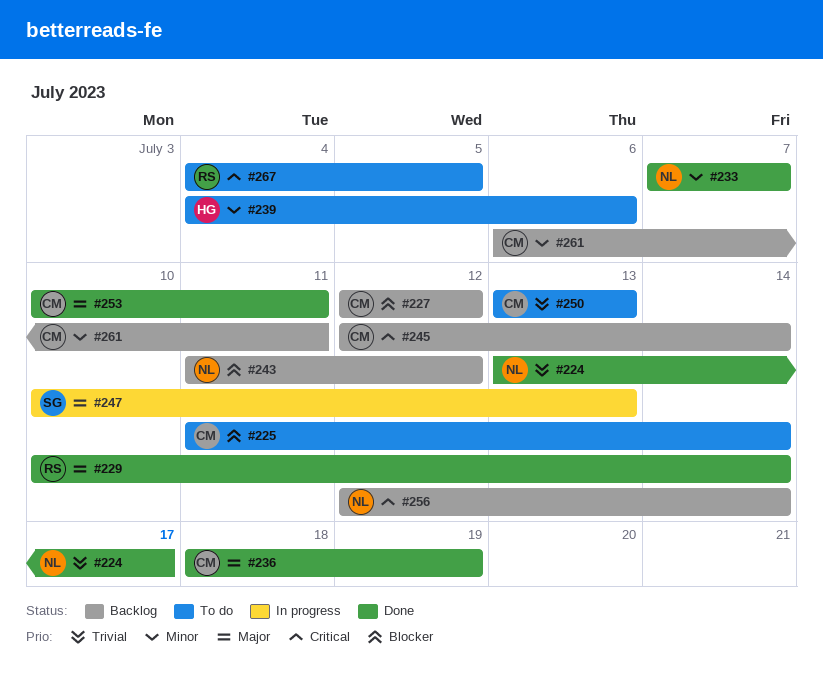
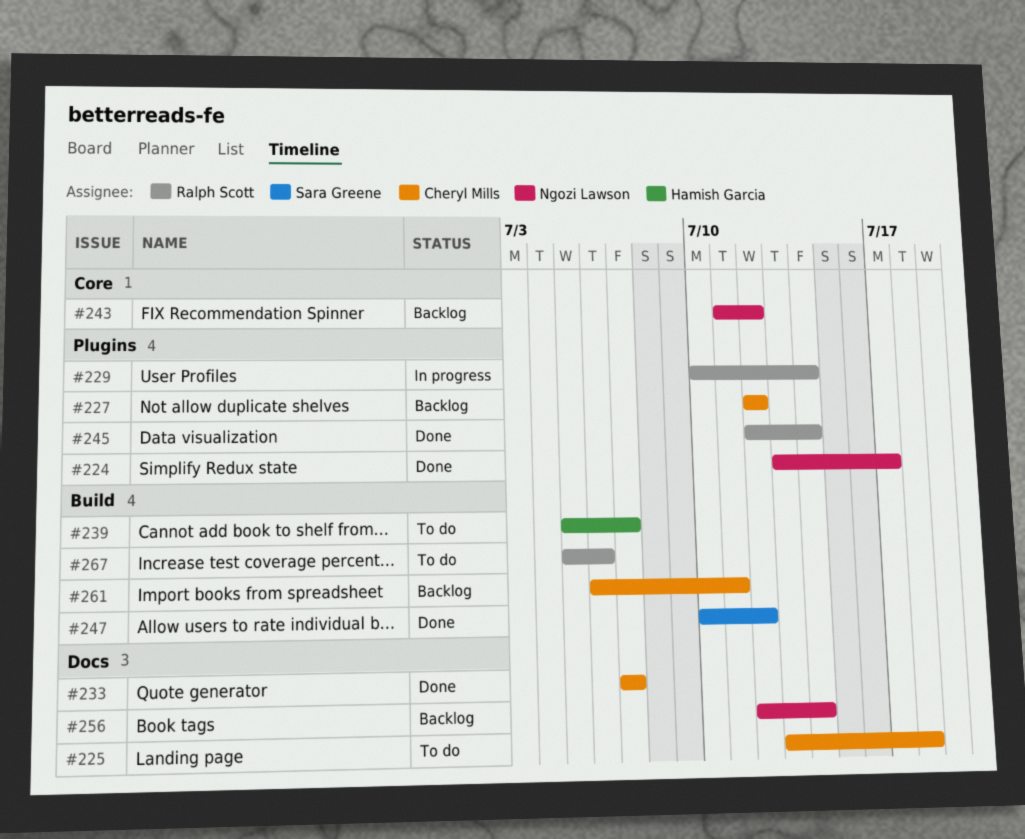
#225, start: Jul 11 -> Jul 13
#225, due: Jul 14 -> Jul 18
#229, status: Done -> In progress
#233, owner: Ngozi Lawson -> Cheryl Mills
#236: present -> none
#239, start: Jul 4 -> Jul 5
#239, due: Jul 6 -> Jul 7
#245, status: Backlog -> Done
#245, owner: Cheryl Mills -> Ralph Scott
#247, status: In progress -> Done
#247, due: Jul 13 -> Jul 12
#250: present -> none
#253: present -> none
#267, start: Jul 4 -> Jul 5
#267, due: Jul 5 -> Jul 6

